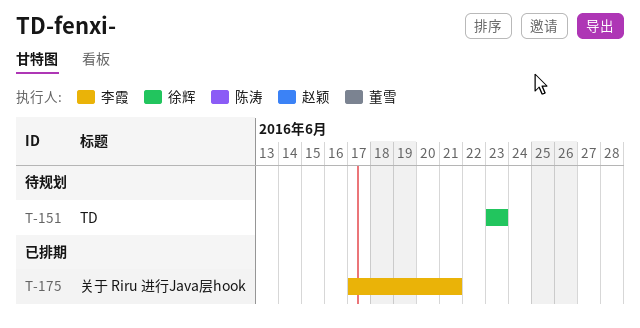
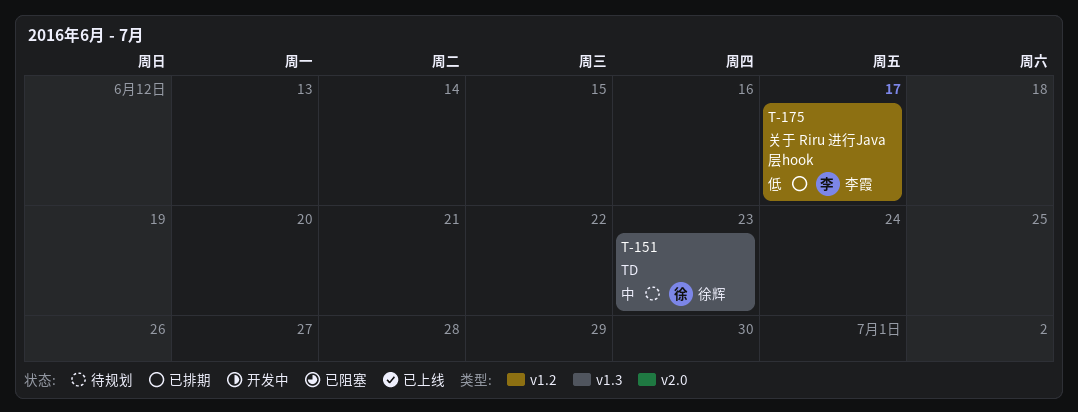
T-175, due: Jun 21 -> Jun 17

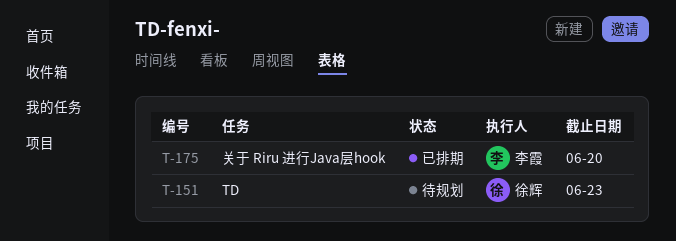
T-175, due: Jun 17 -> Jun 20

